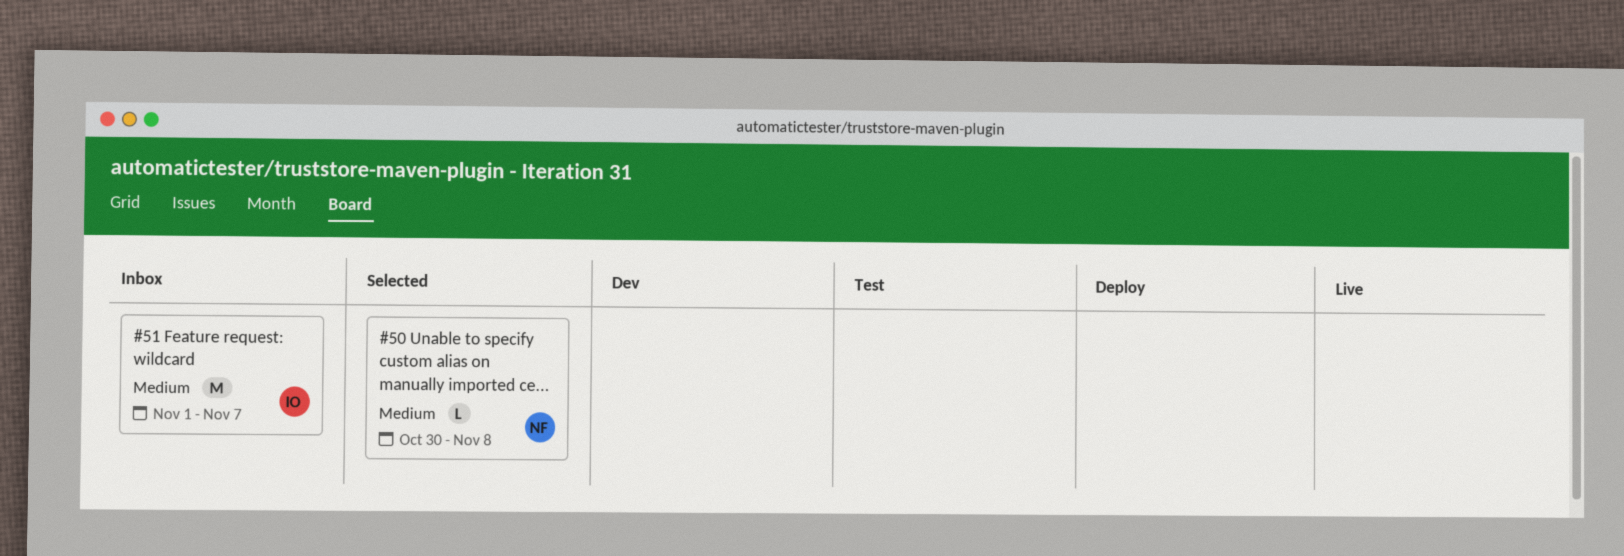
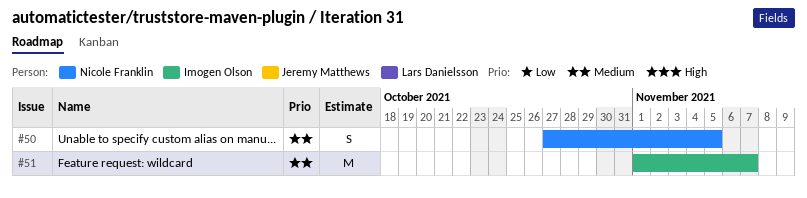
#50, estimate: L -> S
#50, start: Oct 30 -> Oct 27
#50, due: Nov 8 -> Nov 5

